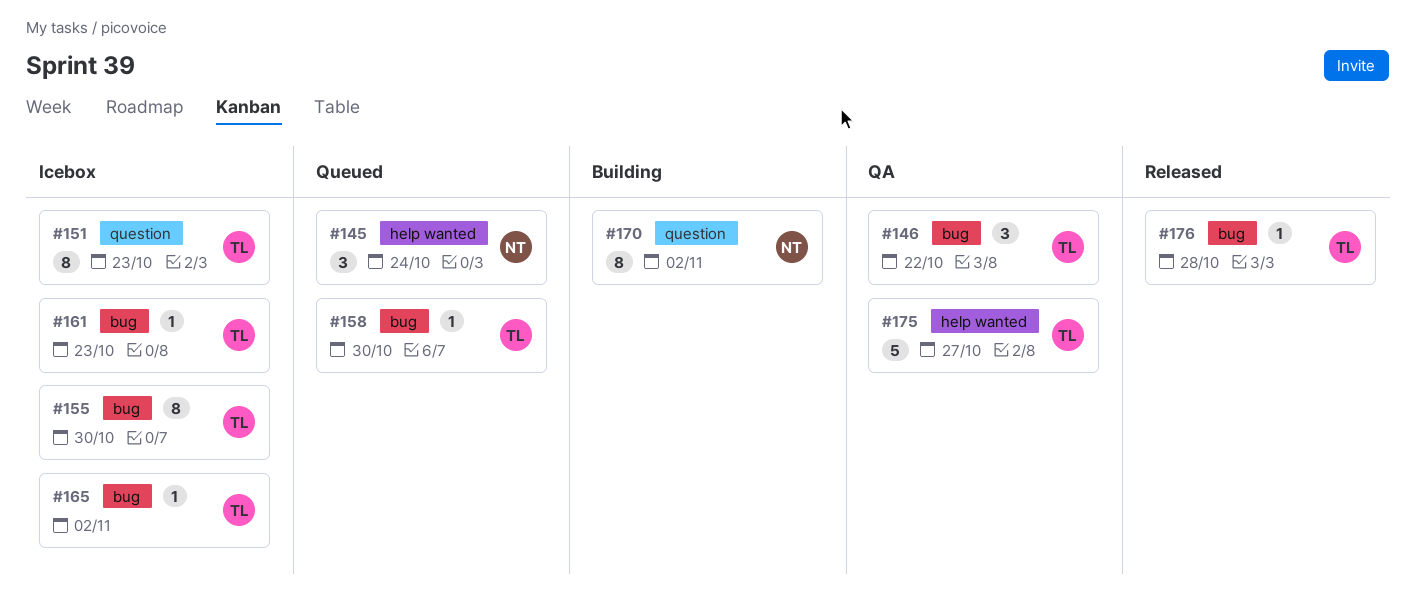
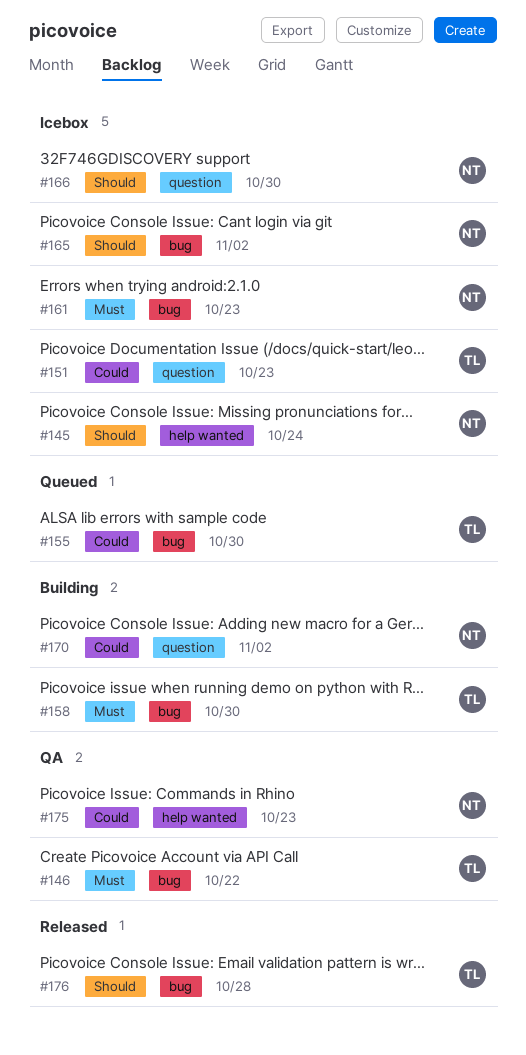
#145, status: Queued -> Icebox
#155, status: Icebox -> Queued
#158, status: Queued -> Building
#161, owner: TL -> NT
#165, owner: TL -> NT
#166: none -> present
#175, owner: TL -> NT
#175, due: Oct 27 -> Oct 23

